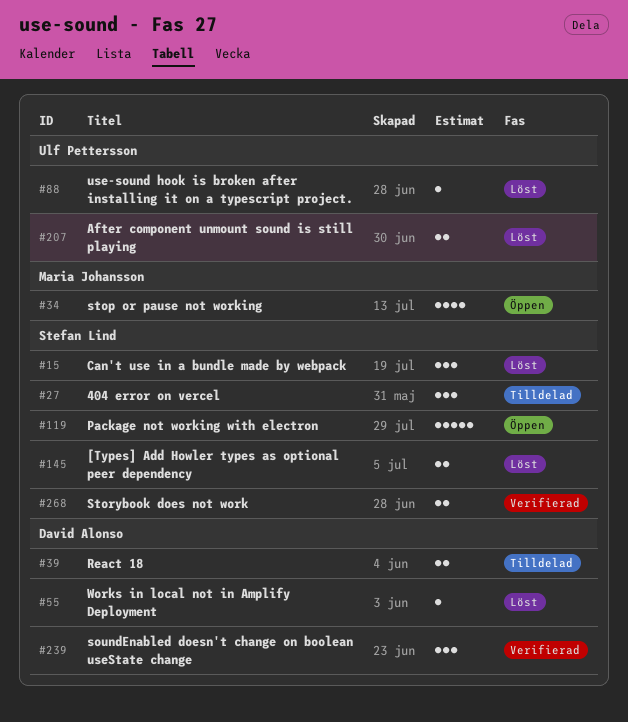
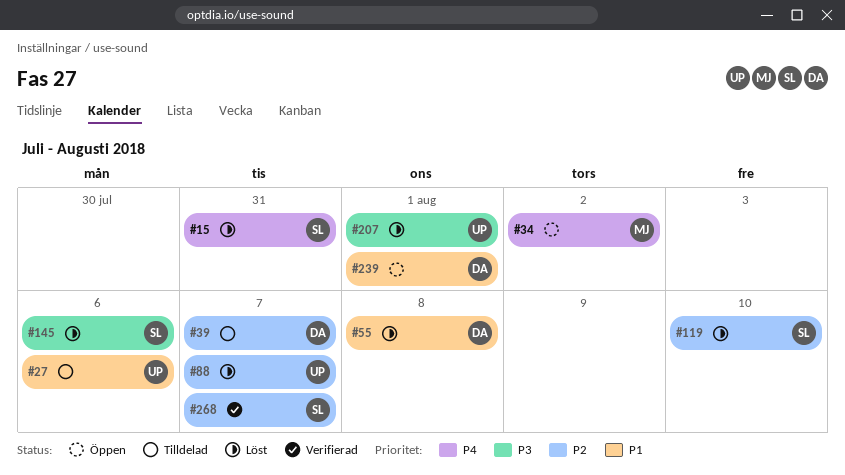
#27, owner: Stefan Lind -> Ulf Pettersson
#119, status: Öppen -> Löst
#239, status: Verifierad -> Öppen

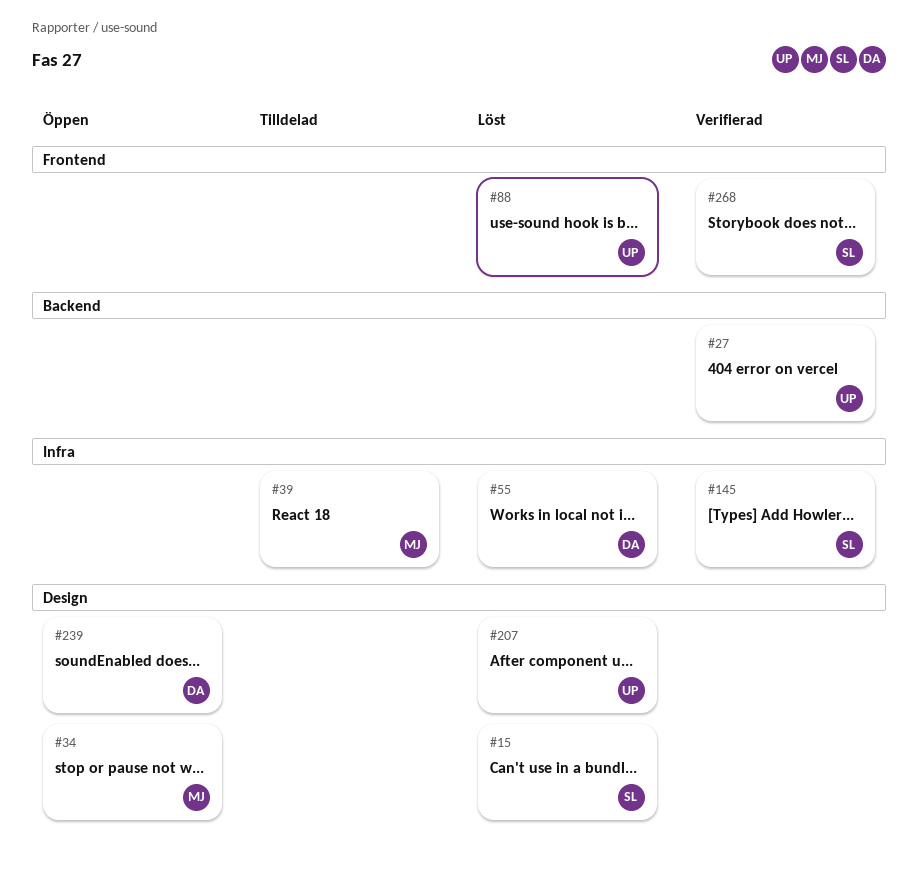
#27, status: Tilldelad -> Verifierad
#39, owner: DA -> MJ
#119: present -> none
#145, status: Löst -> Verifierad

